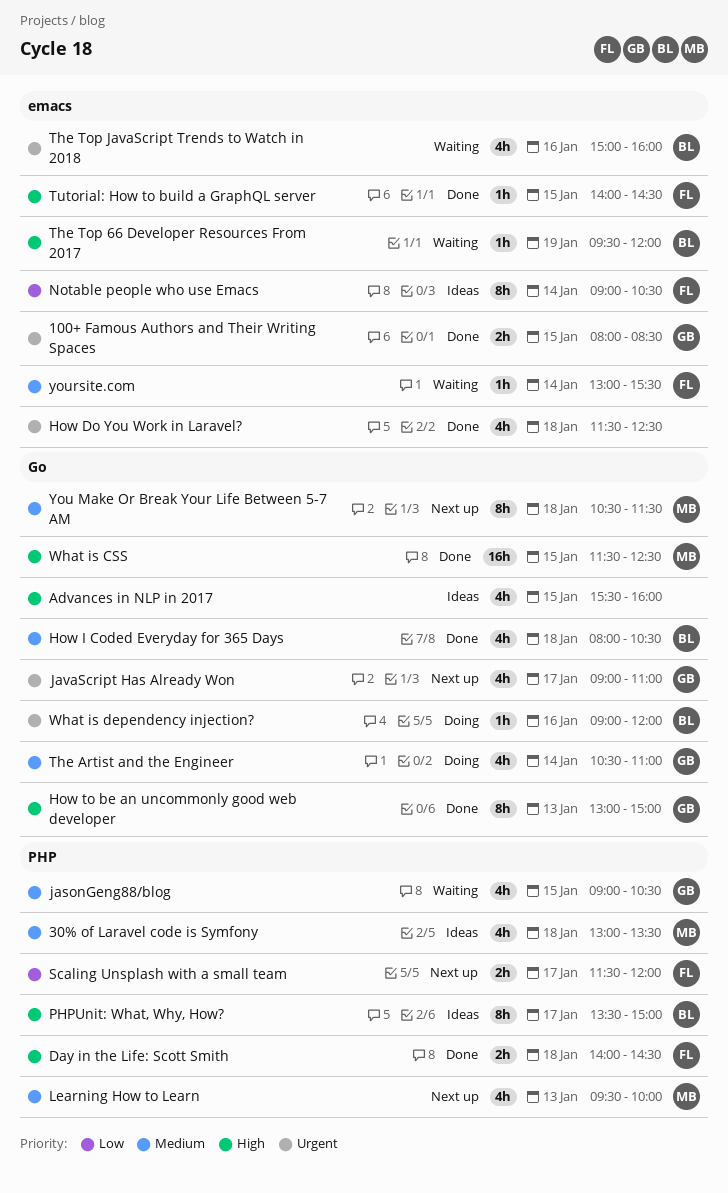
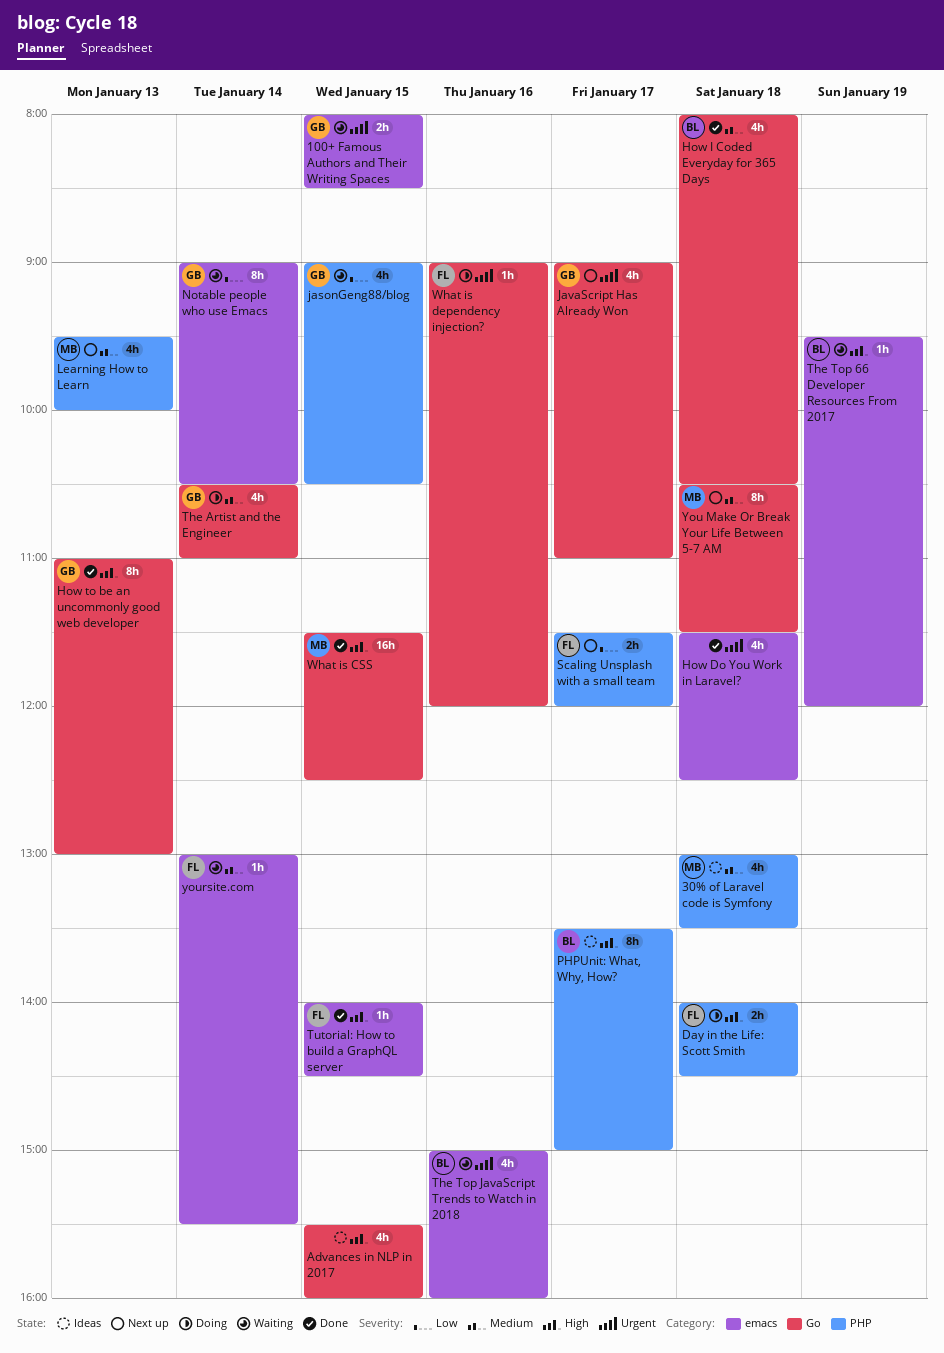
100+ Famous Authors and Their Writing Spaces, status: Done -> Waiting
Day in the Life: Scott Smith, status: Done -> Doing
How to be an uncommonly good web developer, begins: 13:00 -> 11:00
How to be an uncommonly good web developer, ends: 15:00 -> 13:00
jasonGeng88/blog, priority: Medium -> Low
Notable people who use Emacs, status: Ideas -> Waiting
Notable people who use Emacs, owner: FL -> GB
What is dependency injection?, owner: BL -> FL

